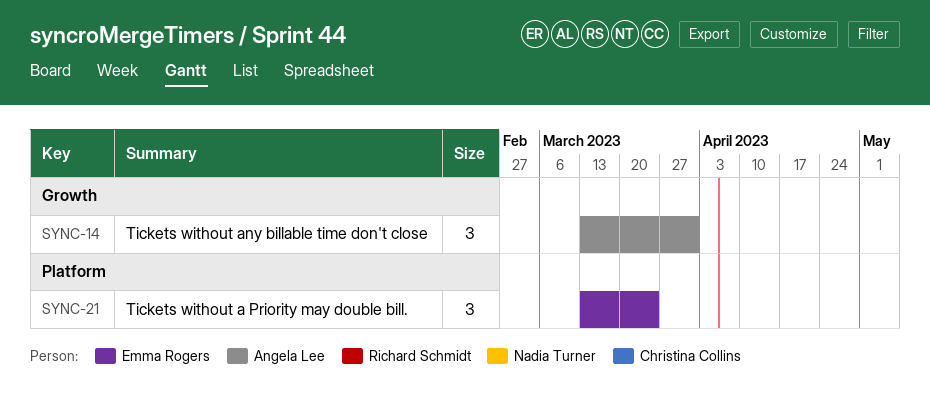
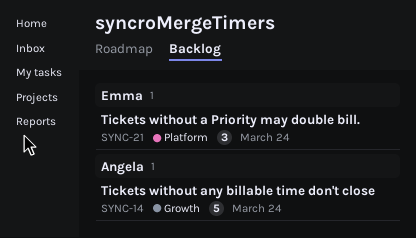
SYNC-14, estimate: 3 -> 5
SYNC-14, due: Mar 31 -> Mar 24

